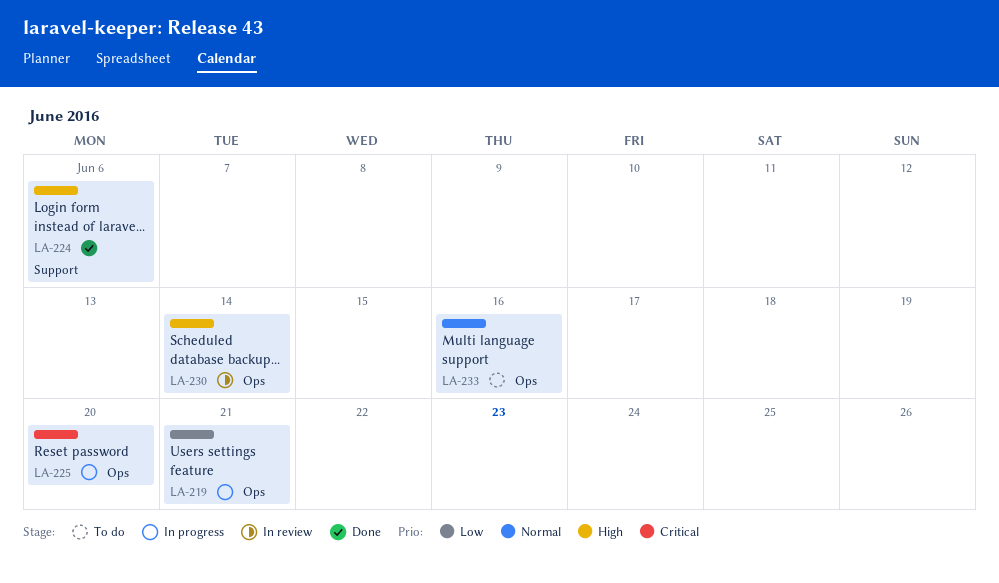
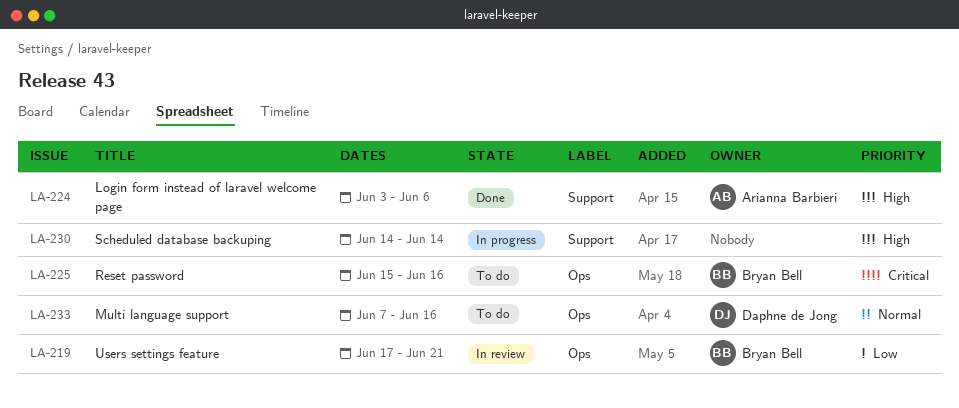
LA-219, status: In progress -> In review
LA-225, status: In progress -> To do
LA-225, due: Jun 20 -> Jun 16
LA-230, status: In review -> In progress
LA-230, label: Ops -> Support

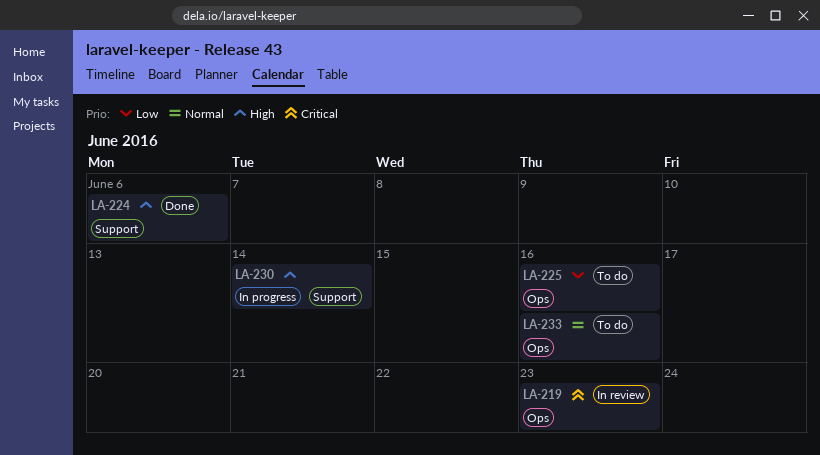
LA-219, priority: Low -> Critical
LA-219, due: Jun 21 -> Jun 23
LA-225, priority: Critical -> Low

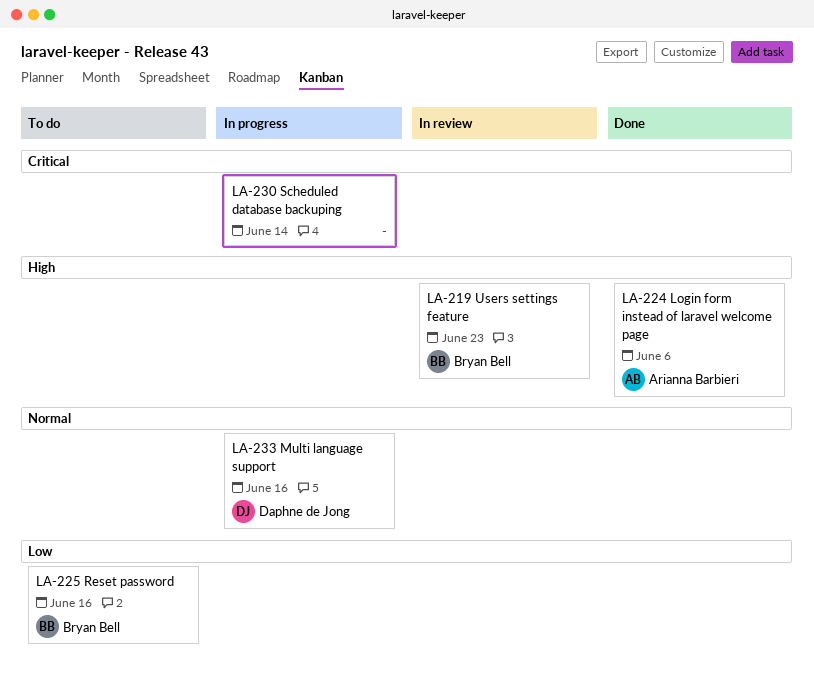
LA-219, priority: Critical -> High
LA-230, priority: High -> Critical
LA-233, status: To do -> In progress

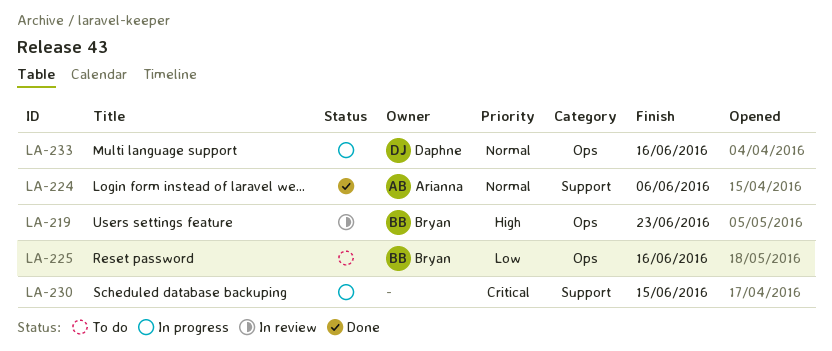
LA-224, priority: High -> Normal
LA-230, due: Jun 14 -> Jun 15

